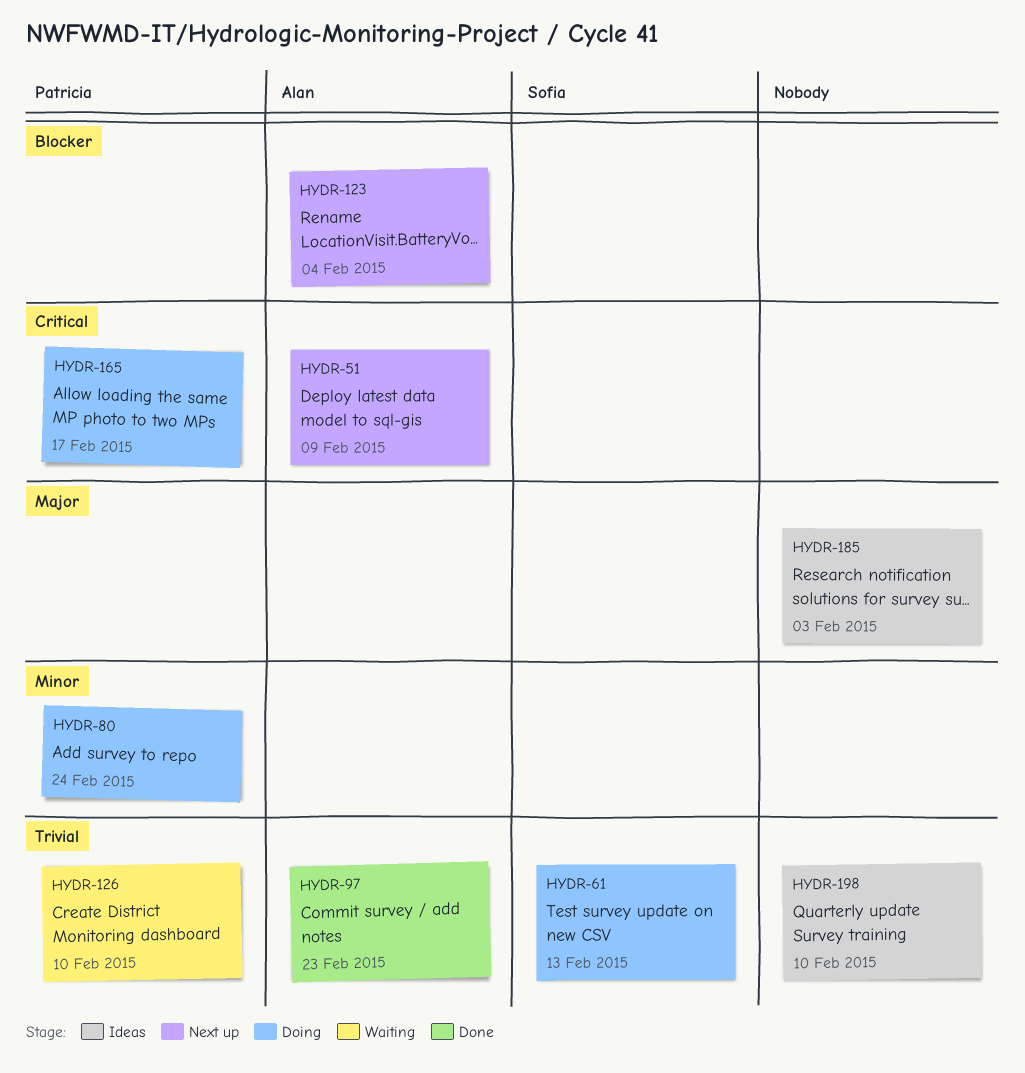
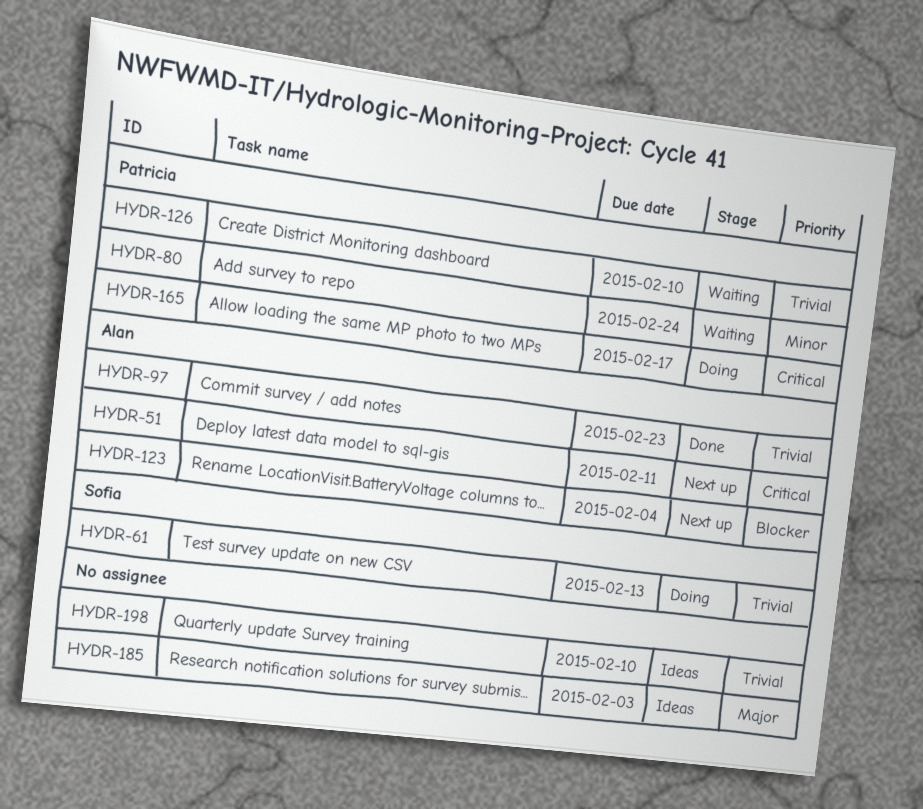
HYDR-51, due: Feb 9 -> Feb 11
HYDR-80, status: Doing -> Waiting

